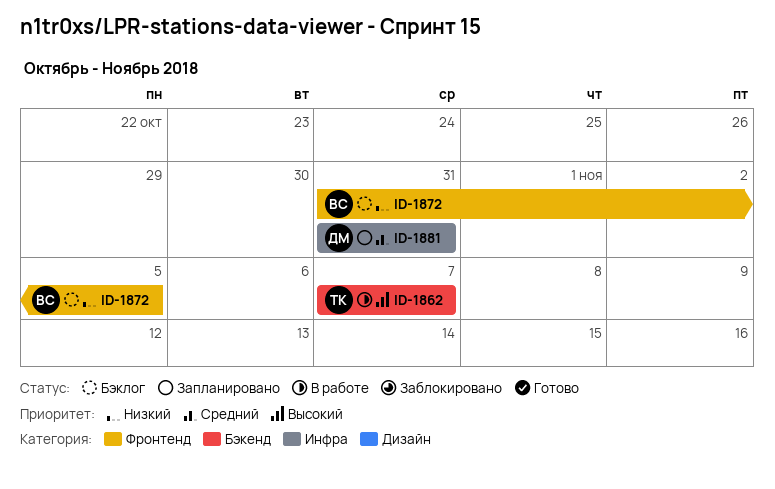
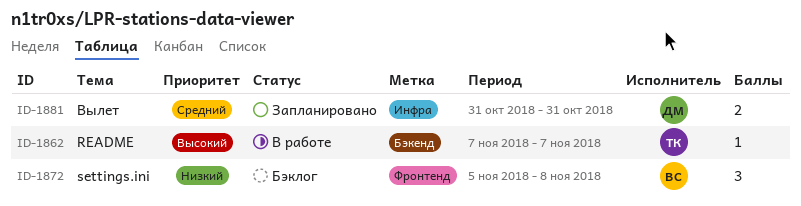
ID-1872, start: Oct 31 -> Nov 5
ID-1872, due: Nov 5 -> Nov 8

